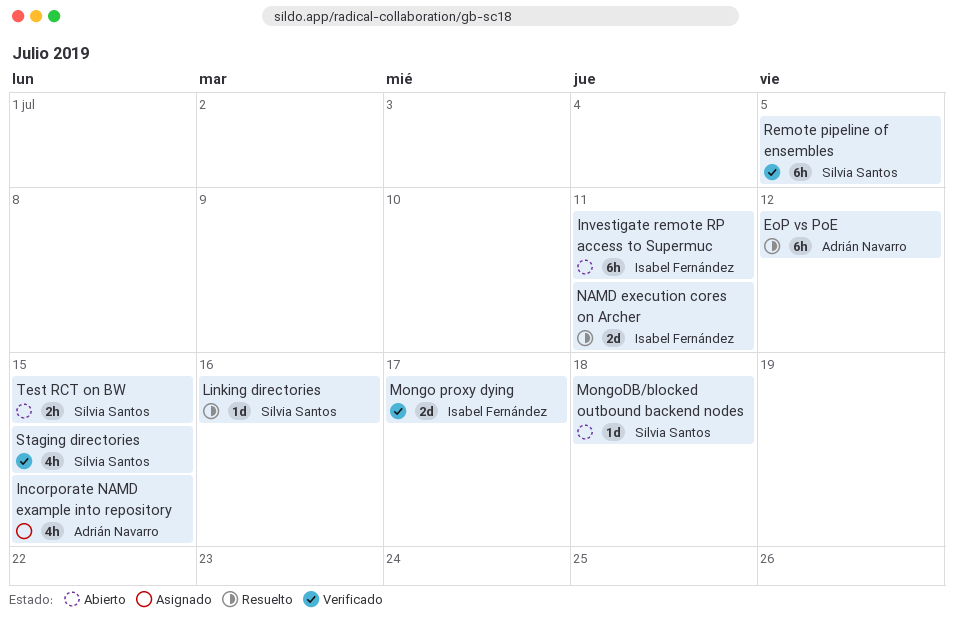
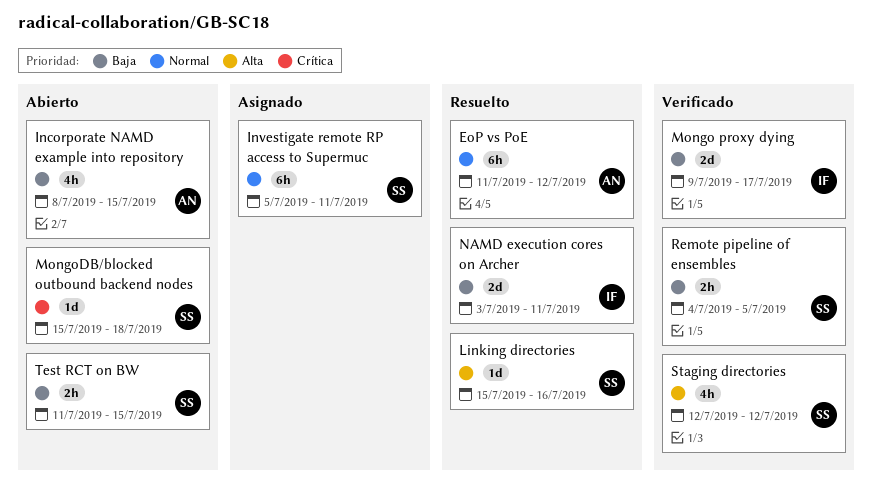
Incorporate NAMD example into repository, status: Asignado -> Abierto
Investigate remote RP access to Supermuc, status: Abierto -> Asignado
Investigate remote RP access to Supermuc, owner: Isabel Fernández -> Silvia Santos
Remote pipeline of ensembles, estimate: 6h -> 2h
Staging directories, due: Jul 15 -> Jul 12

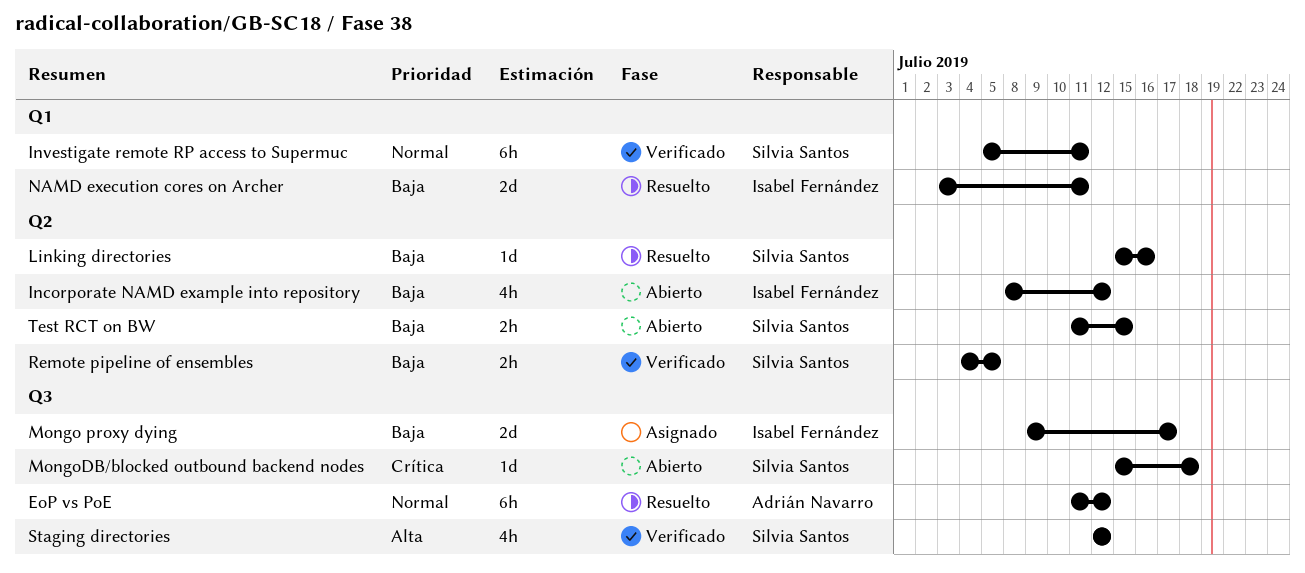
Incorporate NAMD example into repository, owner: Adrián Navarro -> Isabel Fernández
Incorporate NAMD example into repository, due: Jul 15 -> Jul 12
Investigate remote RP access to Supermuc, status: Asignado -> Verificado
Linking directories, priority: Alta -> Baja
Mongo proxy dying, status: Verificado -> Asignado

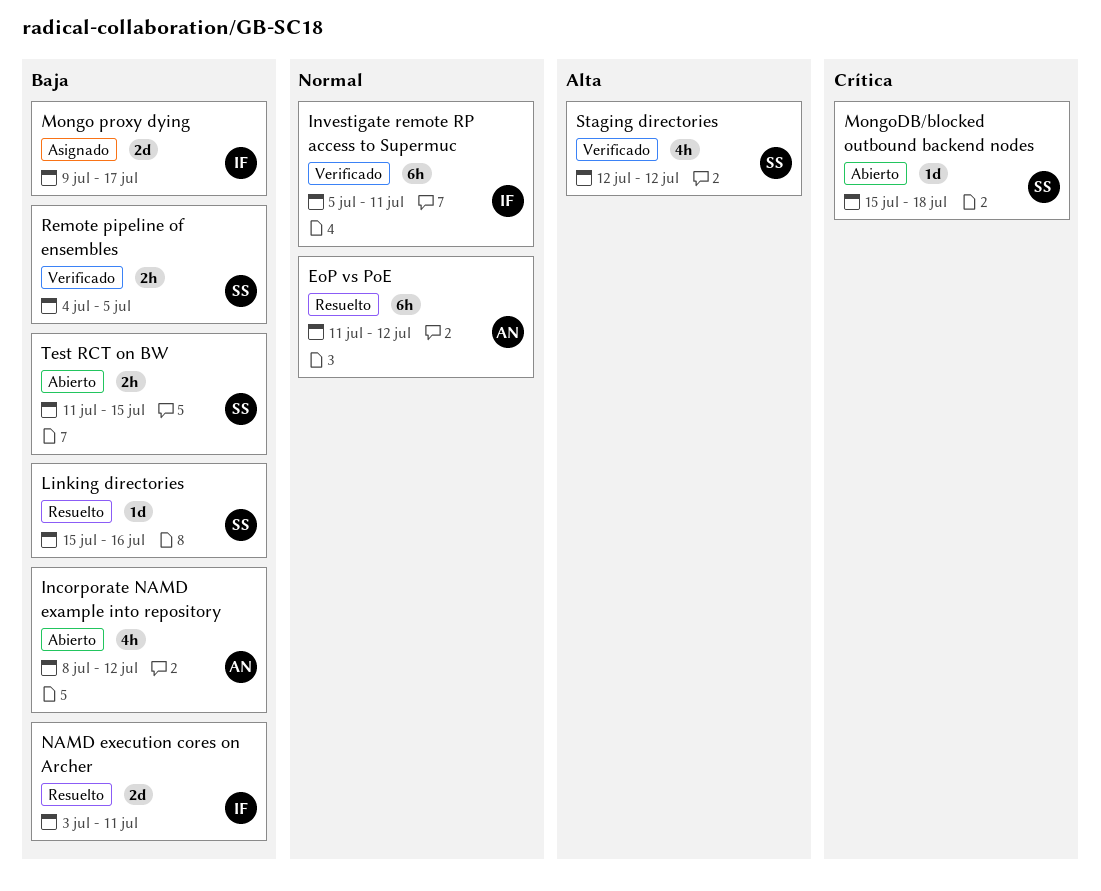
Incorporate NAMD example into repository, owner: Isabel Fernández -> Adrián Navarro
Investigate remote RP access to Supermuc, owner: Silvia Santos -> Isabel Fernández

